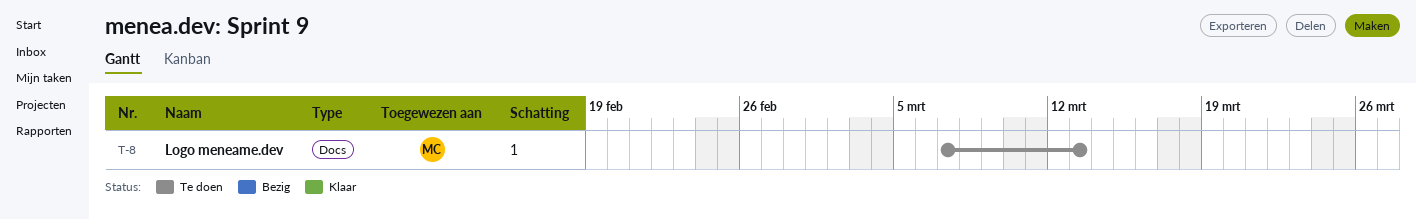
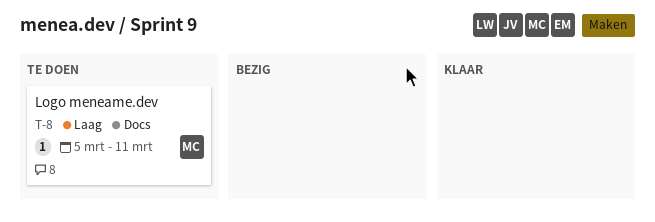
T-8, start: Mar 7 -> Mar 5
T-8, due: Mar 13 -> Mar 11

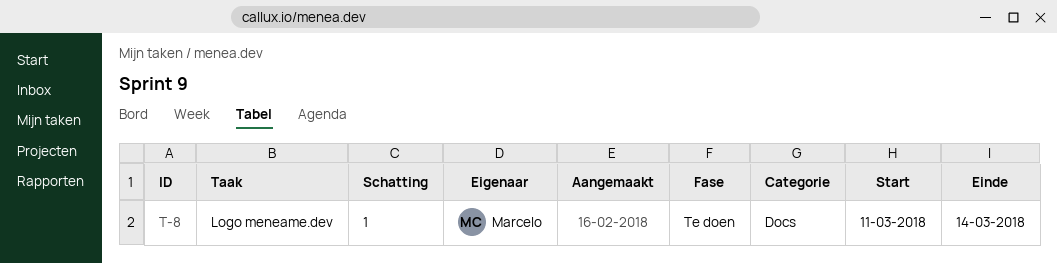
T-8, start: Mar 5 -> Mar 11
T-8, due: Mar 11 -> Mar 14

